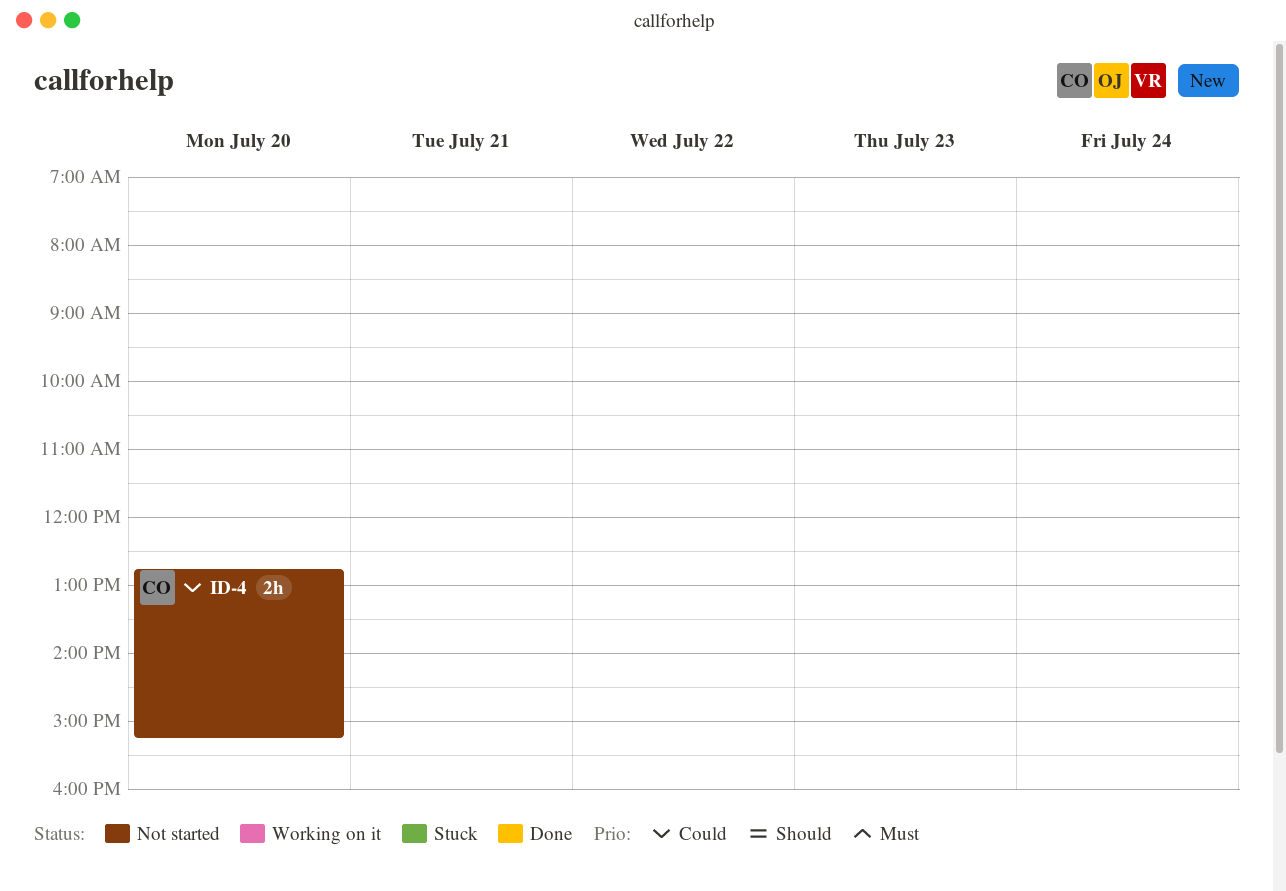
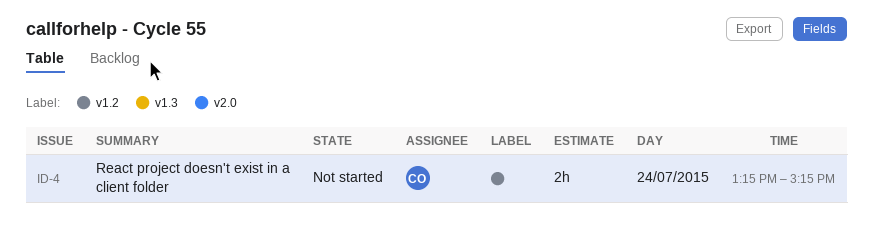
ID-4, day: Jul 20 -> Jul 24
ID-4, begins: 12:45 -> 13:15

